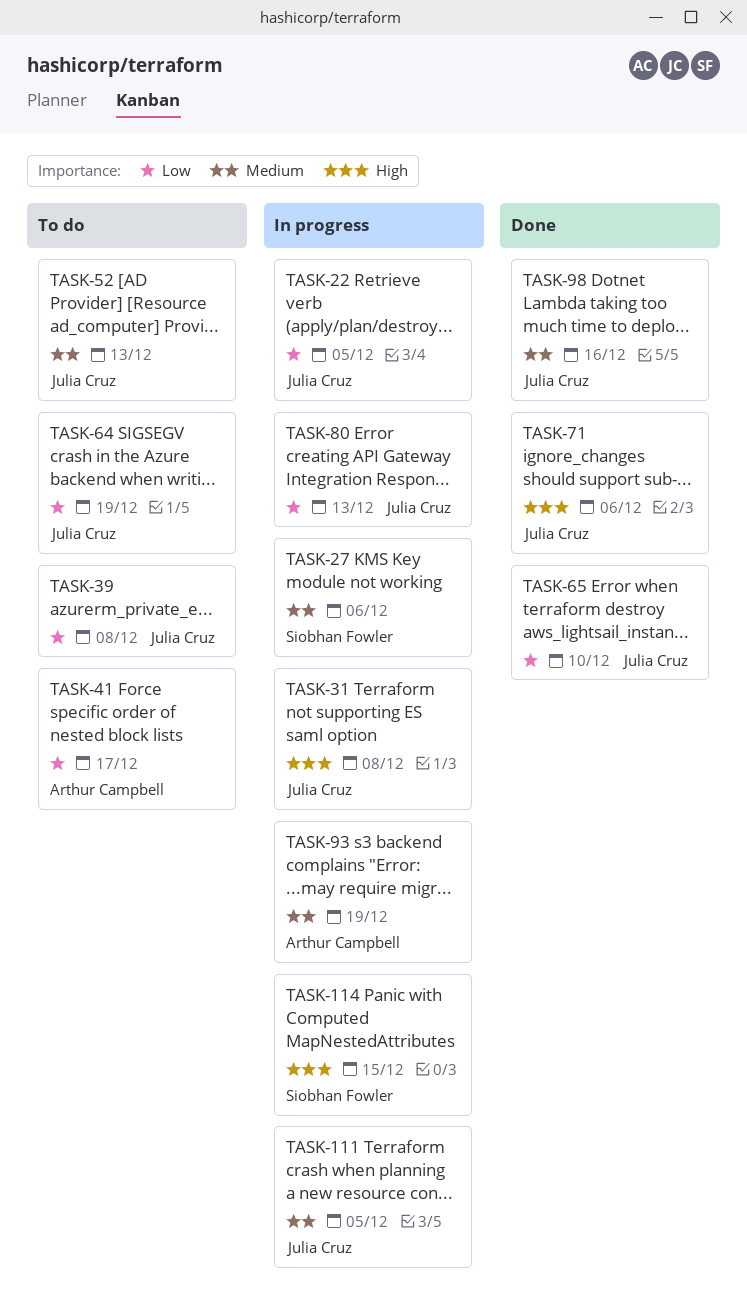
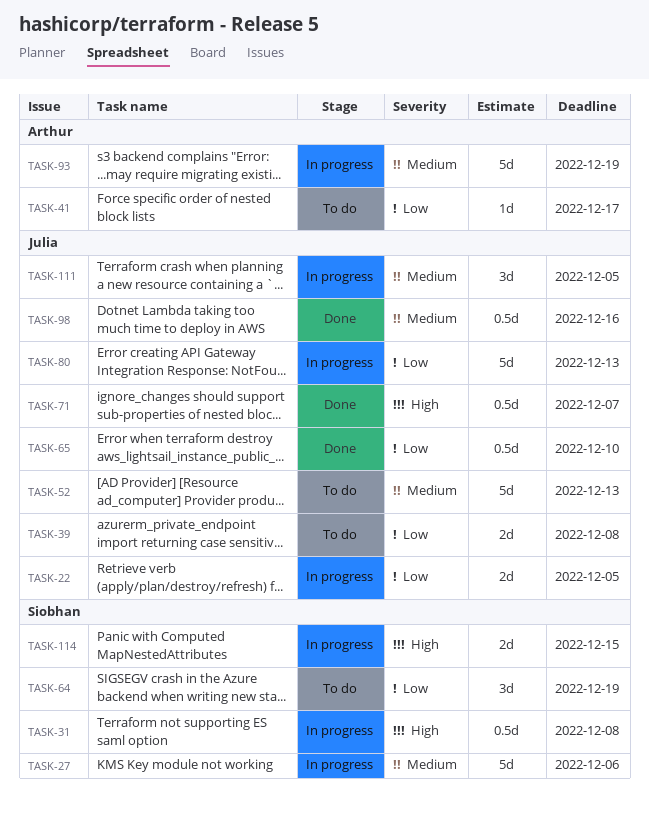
TASK-31, owner: Julia Cruz -> Siobhan Fowler
TASK-64, owner: Julia Cruz -> Siobhan Fowler
TASK-71, due: Dec 6 -> Dec 7

